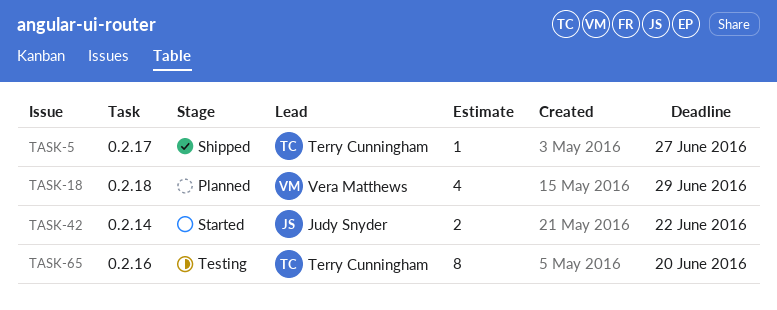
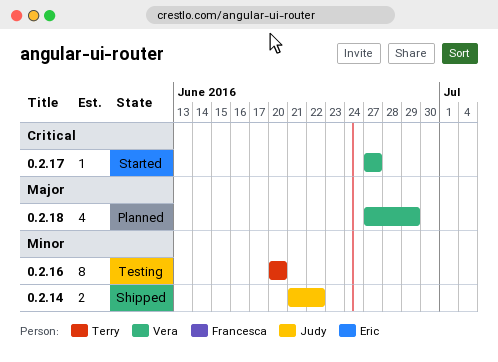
0.2.14, status: Started -> Shipped
0.2.17, status: Shipped -> Started
0.2.17, owner: Terry Cunningham -> Vera Matthews

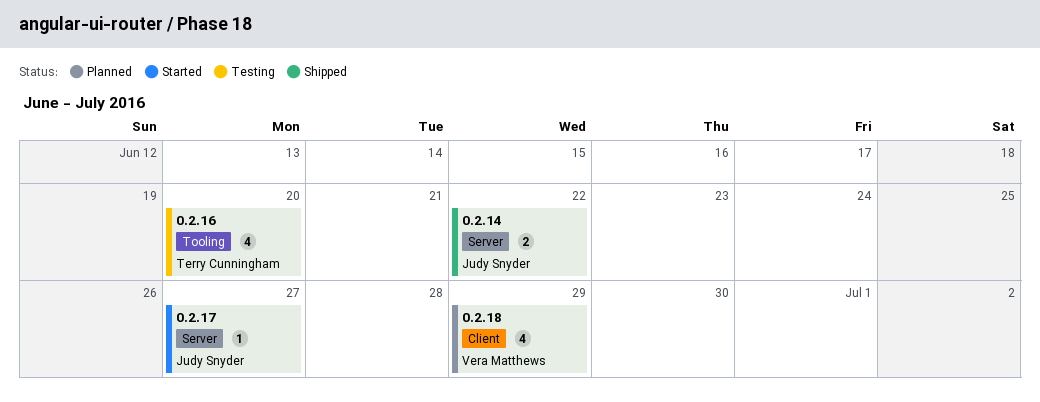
0.2.16, estimate: 8 -> 4
0.2.17, owner: Vera Matthews -> Judy Snyder

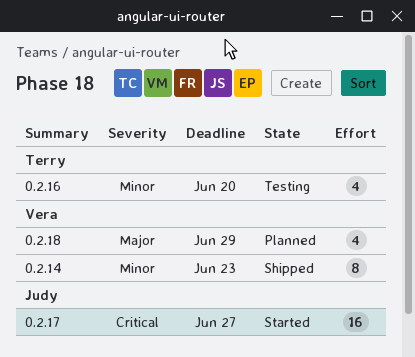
0.2.14, owner: Judy Snyder -> Vera Matthews
0.2.14, estimate: 2 -> 8
0.2.14, due: Jun 22 -> Jun 23
0.2.17, estimate: 1 -> 16

